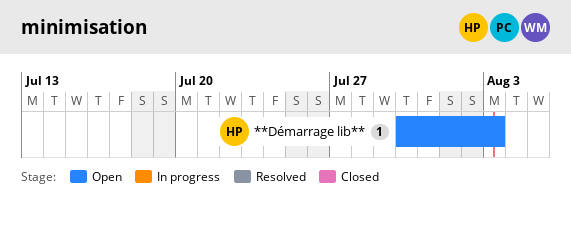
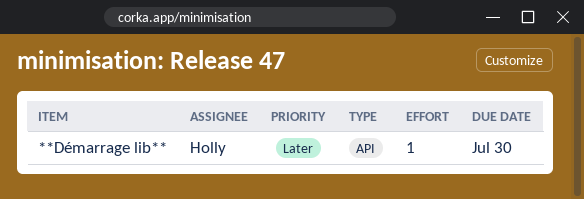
**Démarrage lib**, due: Aug 3 -> Jul 30

